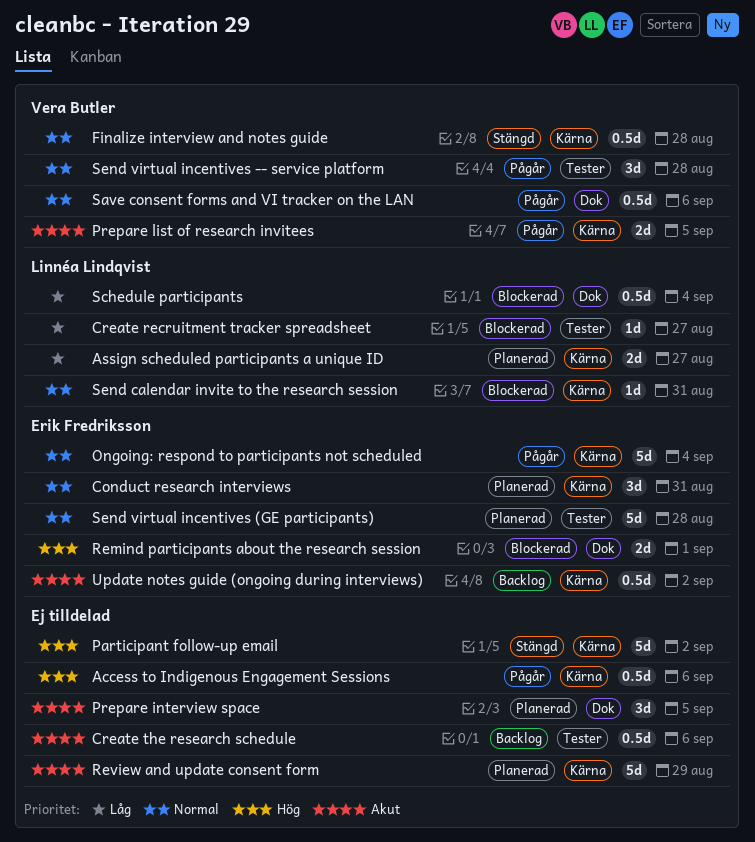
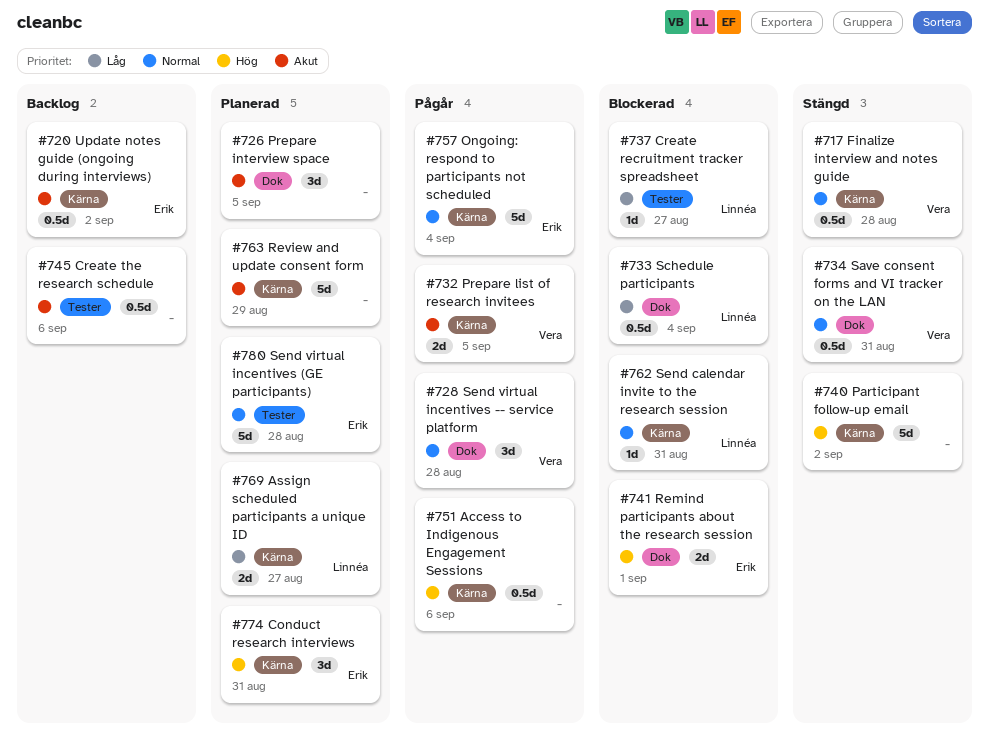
Conduct research interviews, priority: Normal -> Hög
Save consent forms and VI tracker on the LAN, status: Pågår -> Stängd
Save consent forms and VI tracker on the LAN, due: Sep 6 -> Aug 31
Send virtual incentives -- service platform, label: Tester -> Dok

